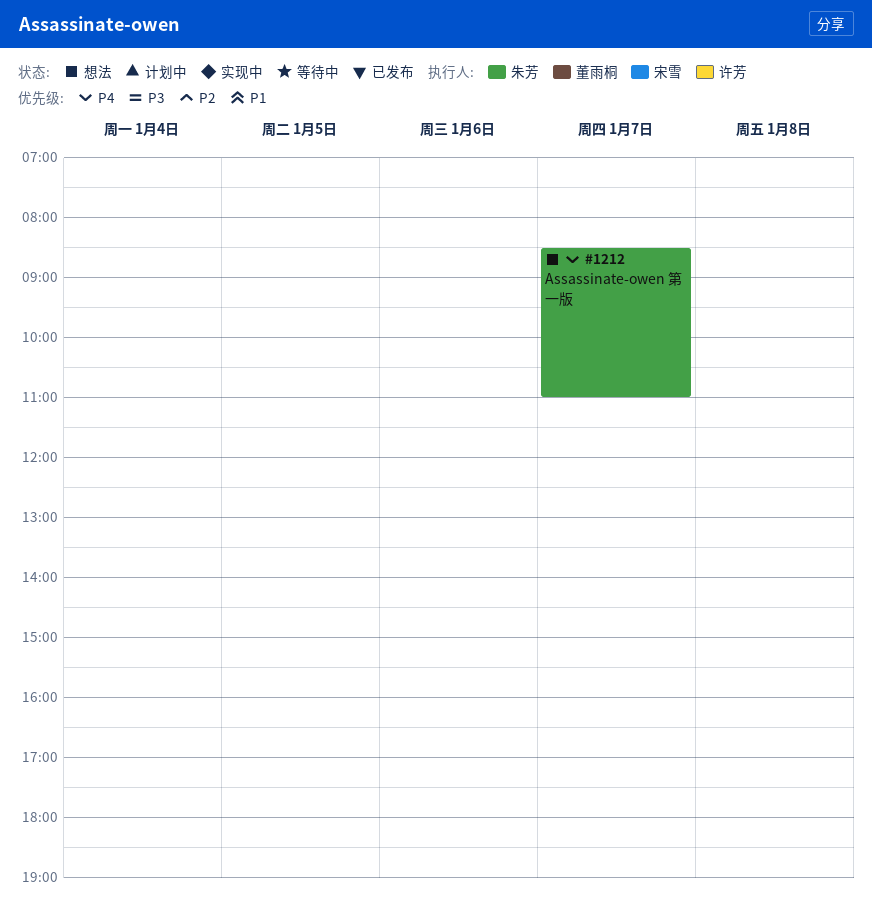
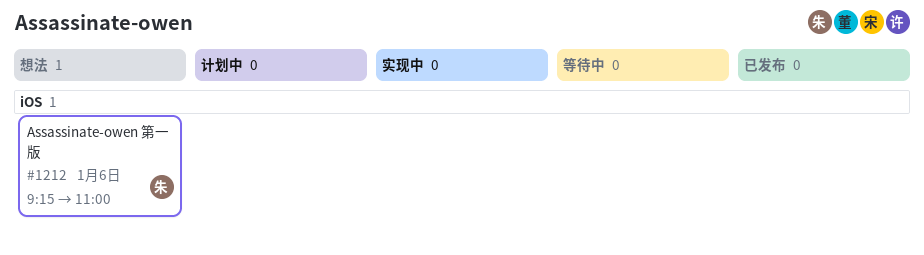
#1212, day: Jan 7 -> Jan 6
#1212, begins: 08:30 -> 09:15

